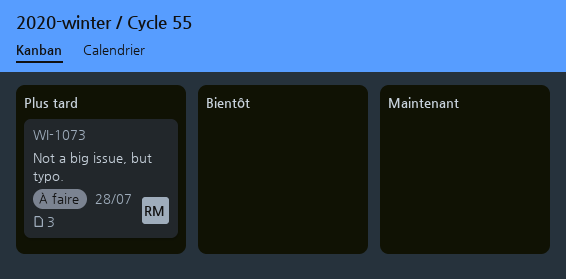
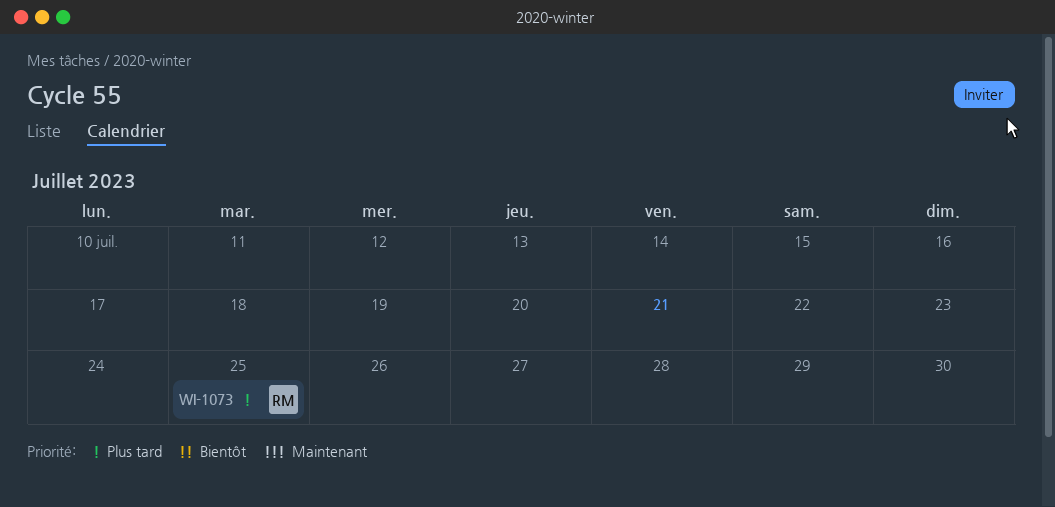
WI-1073, due: Jul 28 -> Jul 25

